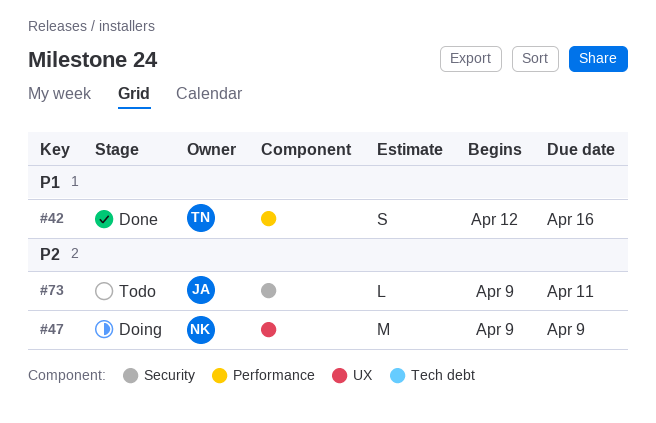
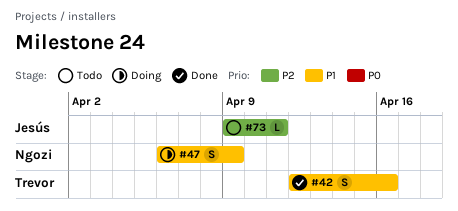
#47, priority: P2 -> P1
#47, estimate: M -> S
#47, start: Apr 9 -> Apr 6

